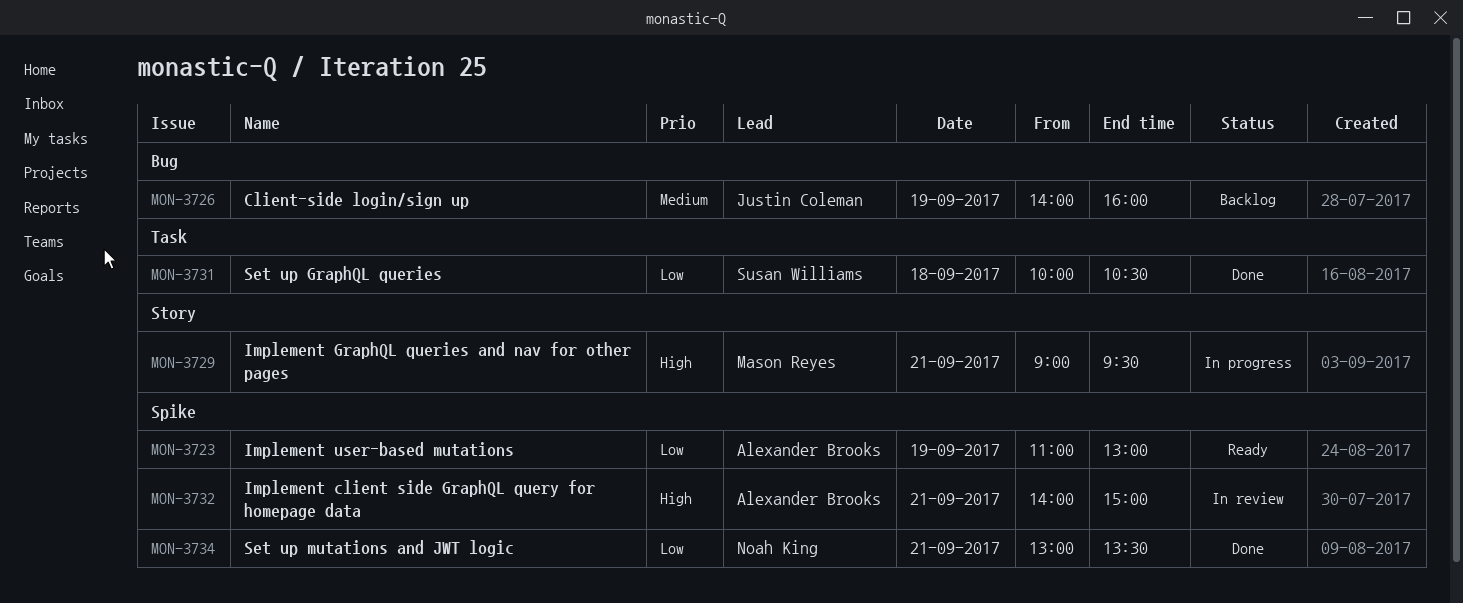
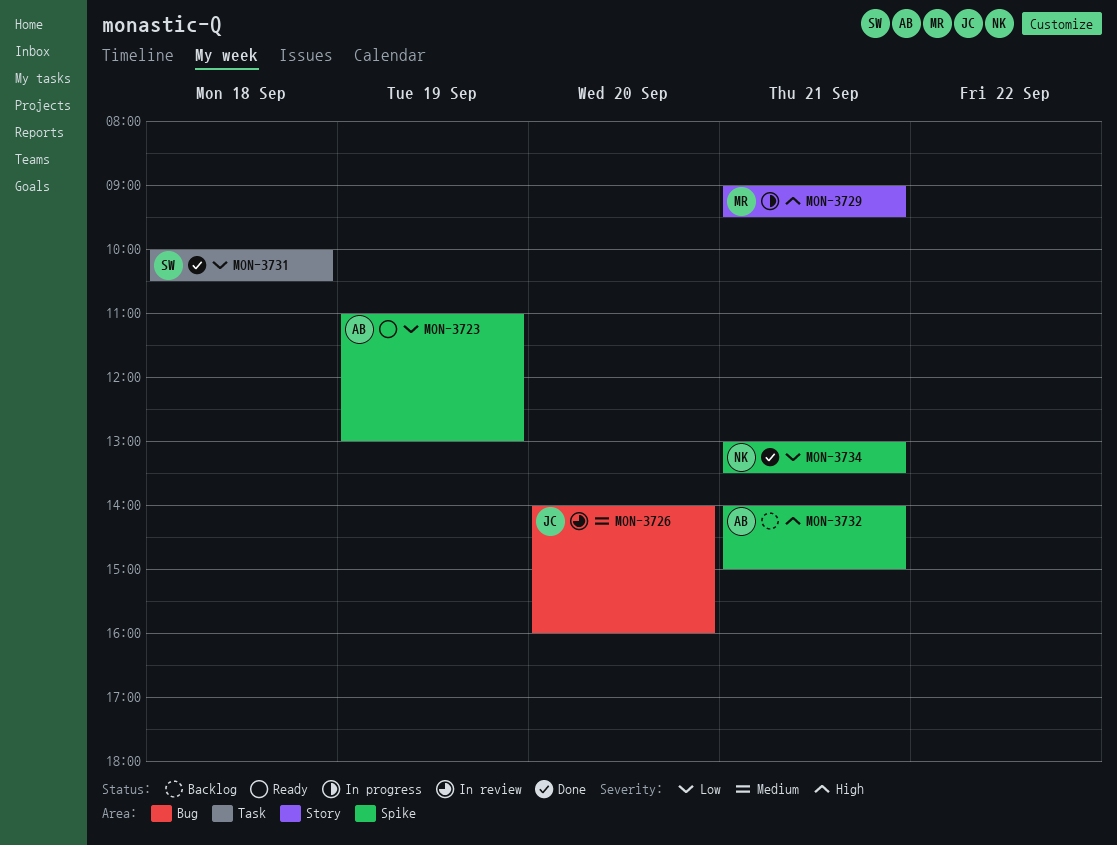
MON-3726, status: Backlog -> In review
MON-3726, day: Sep 19 -> Sep 20
MON-3732, status: In review -> Backlog

